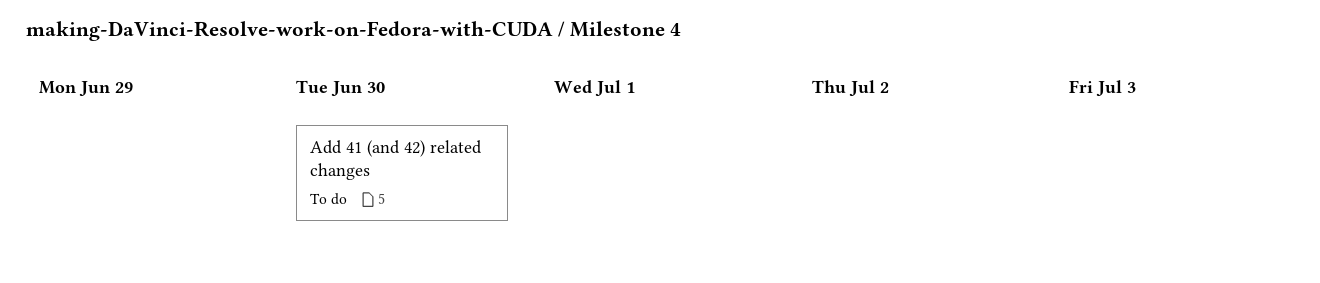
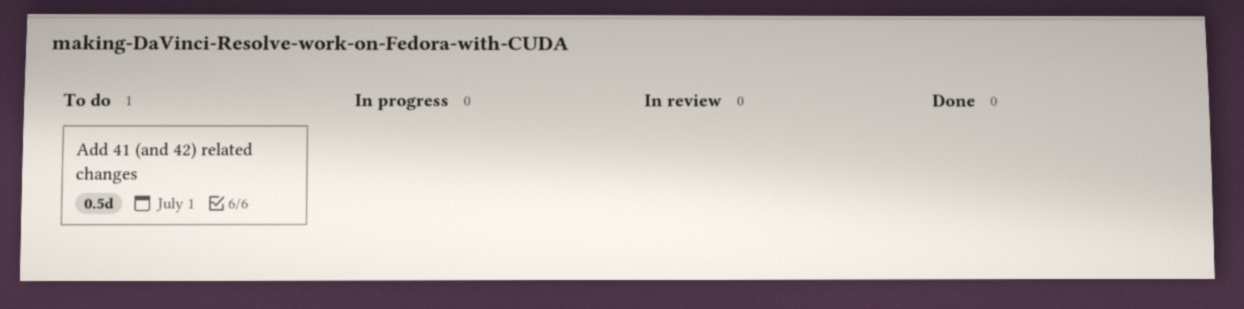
Add 41 (and 42) related changes, due: Jun 30 -> Jul 1

